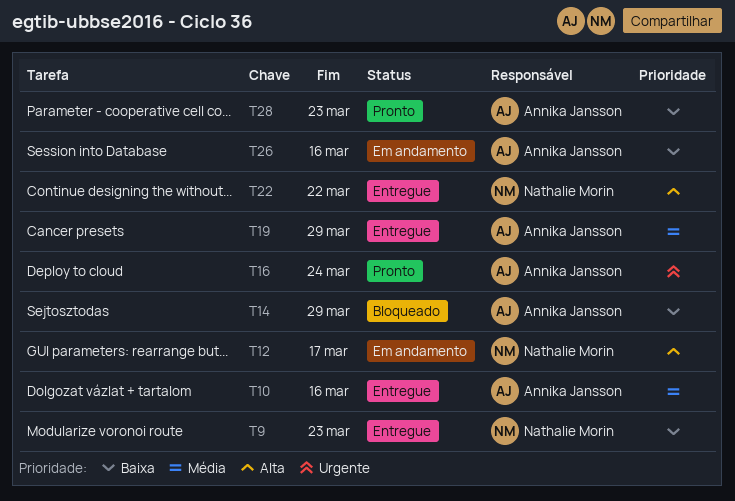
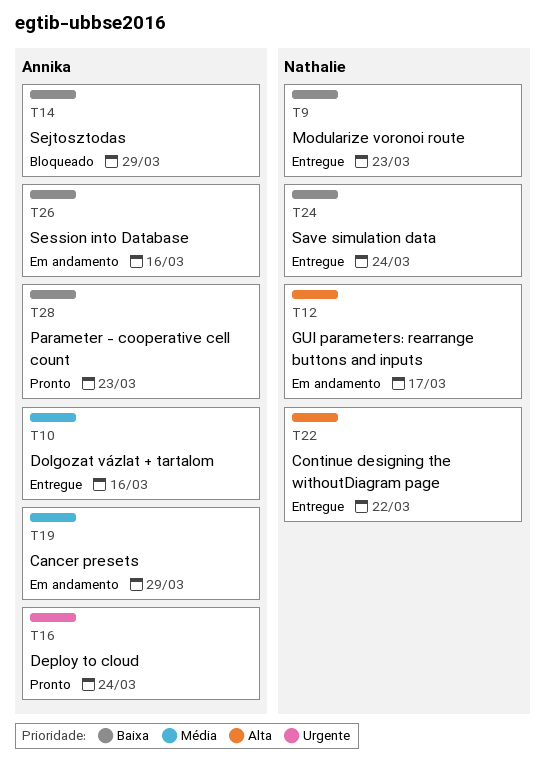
T19, status: Entregue -> Em andamento
T24: none -> present

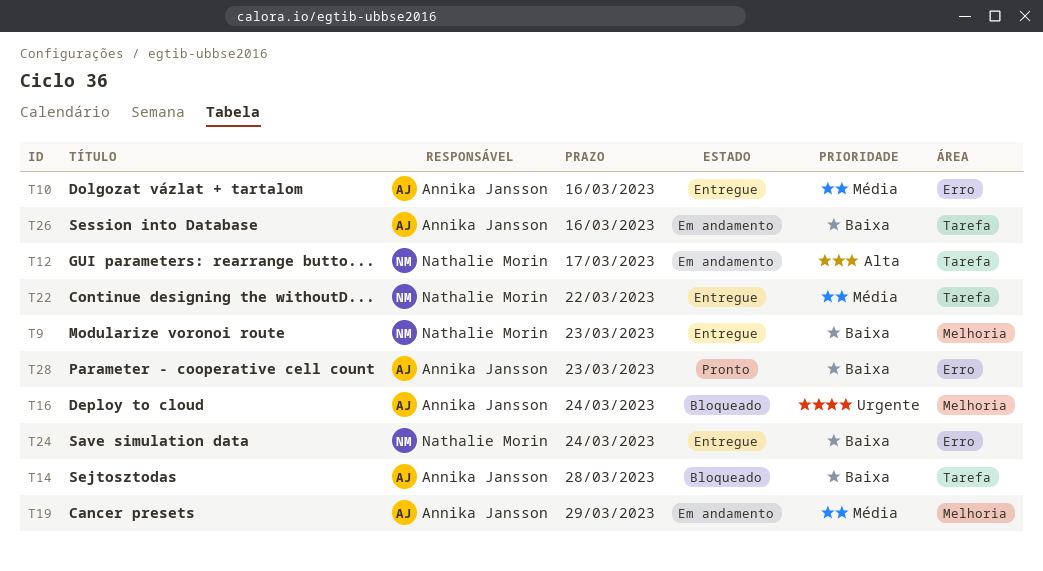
T14, due: Mar 29 -> Mar 28
T16, status: Pronto -> Bloqueado
T22, priority: Alta -> Média

